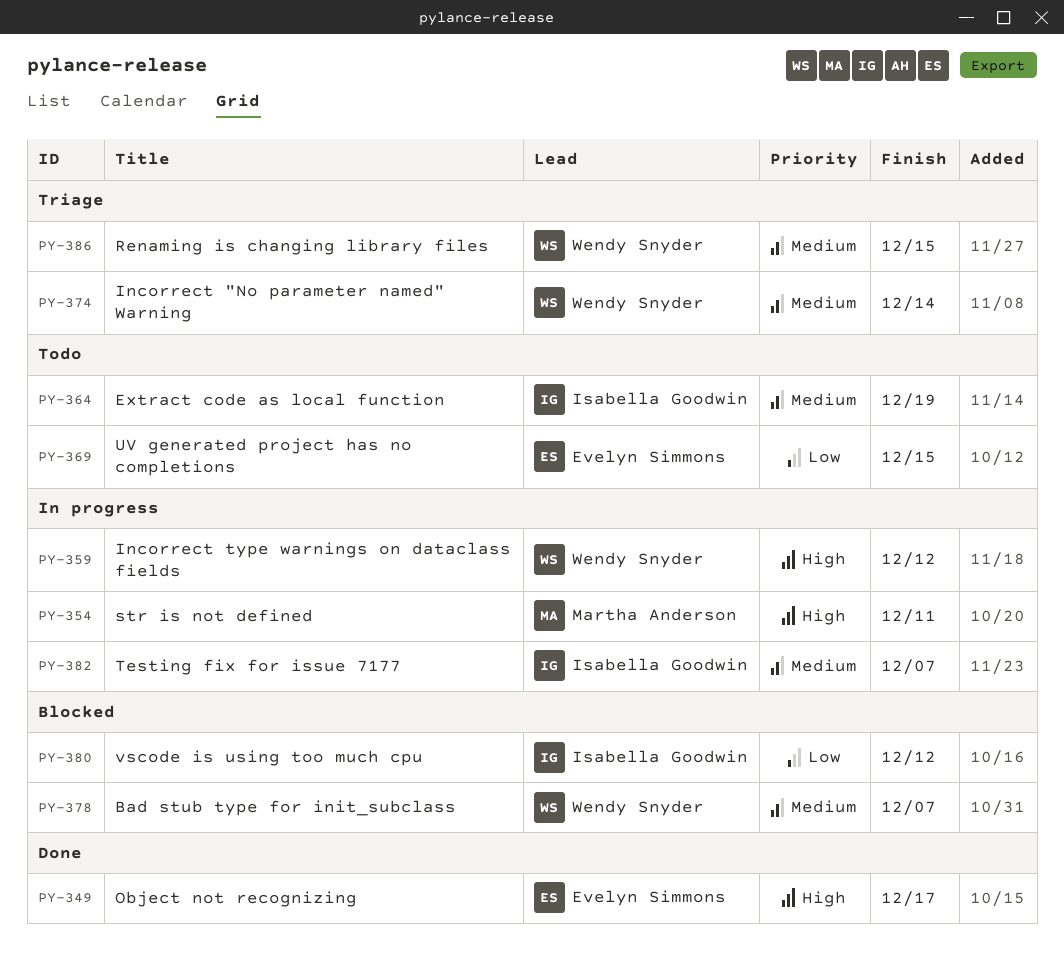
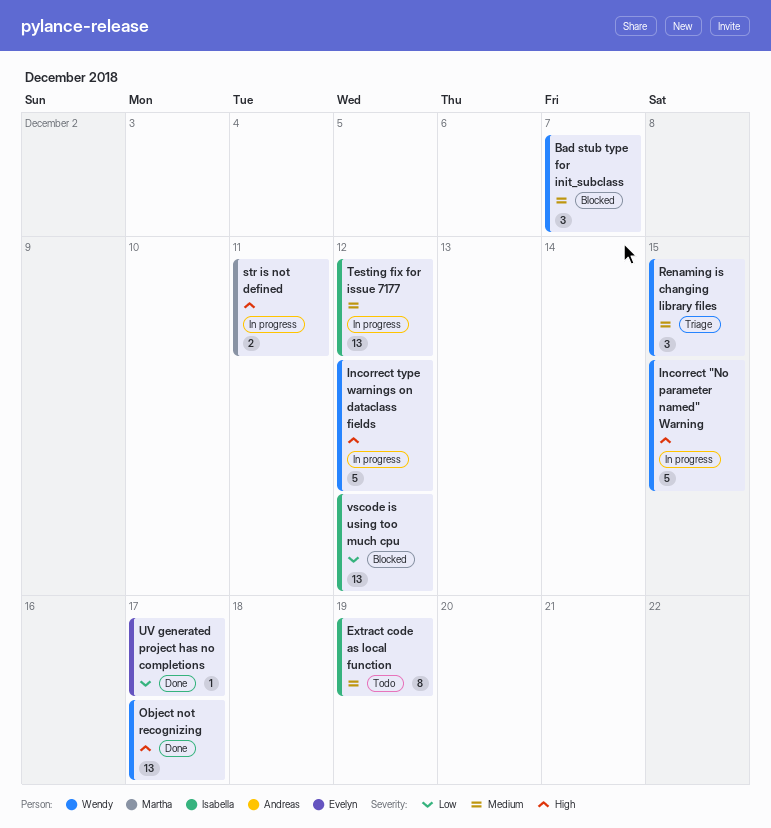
Incorrect "No parameter named" Warning, status: Triage -> In progress
Incorrect "No parameter named" Warning, priority: Medium -> High
Incorrect "No parameter named" Warning, due: Dec 14 -> Dec 15
Object not recognizing, owner: Evelyn Simmons -> Wendy Snyder
Testing fix for issue 7177, due: Dec 7 -> Dec 12
UV generated project has no completions, status: Todo -> Done
UV generated project has no completions, due: Dec 15 -> Dec 17

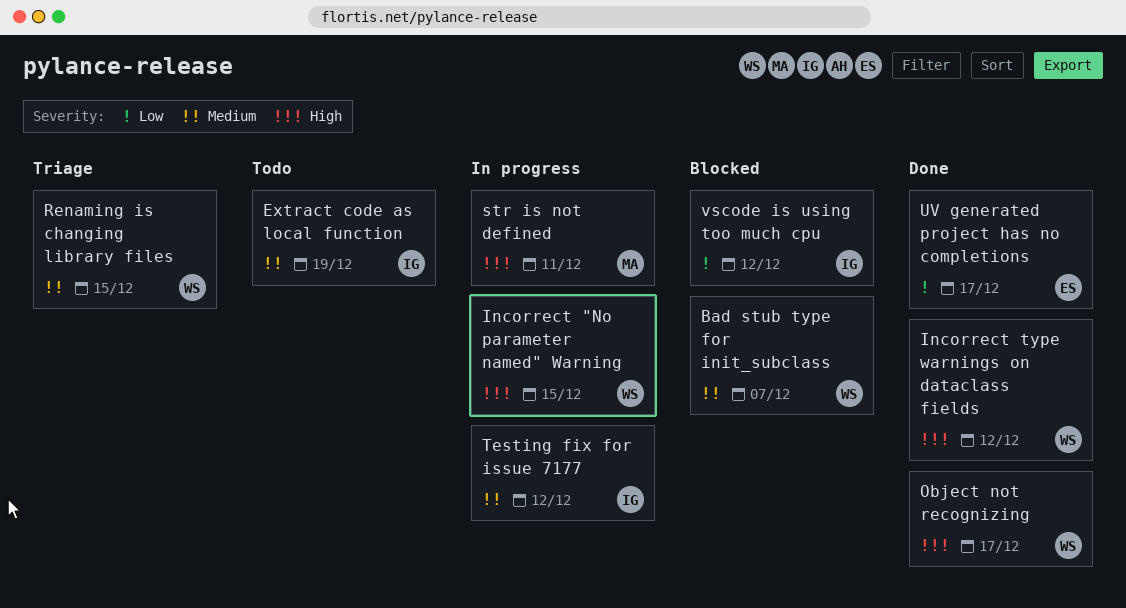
Incorrect type warnings on dataclass fields, status: In progress -> Done

